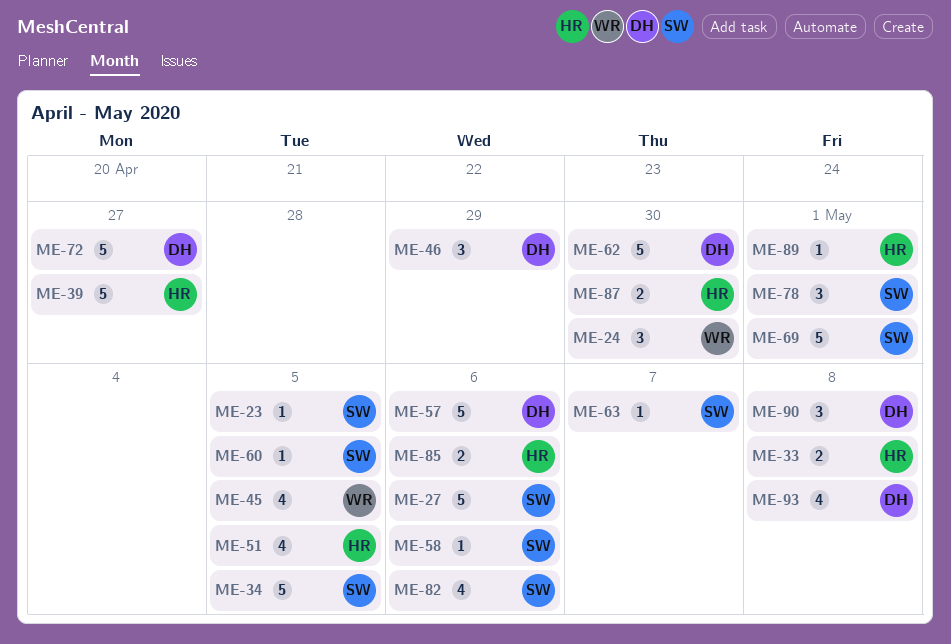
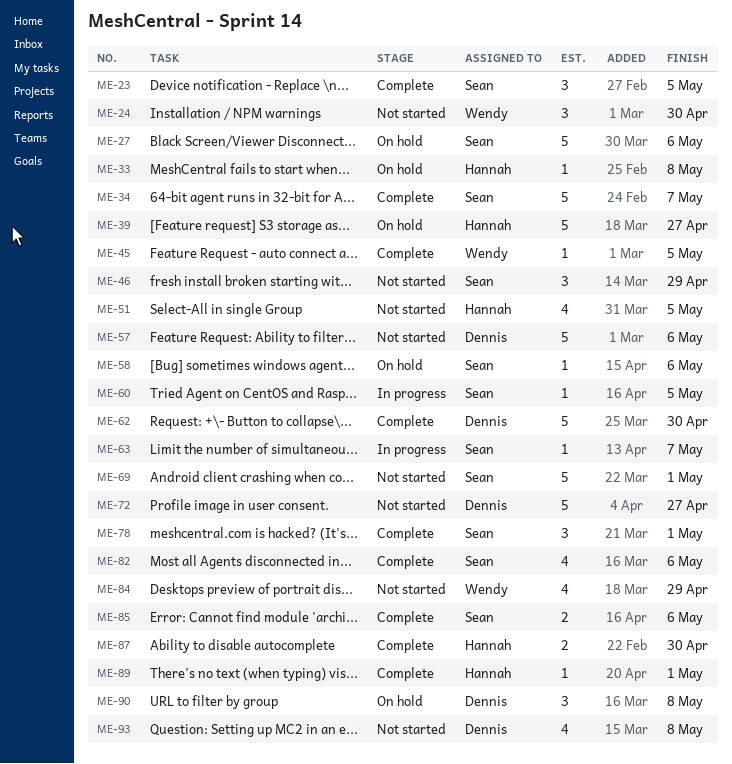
ME-23, estimate: 1 -> 3
ME-33, estimate: 2 -> 1
ME-34, due: May 5 -> May 7
ME-45, estimate: 4 -> 1
ME-46, owner: Dennis -> Sean
ME-84: none -> present
ME-85, owner: Hannah -> Sean

